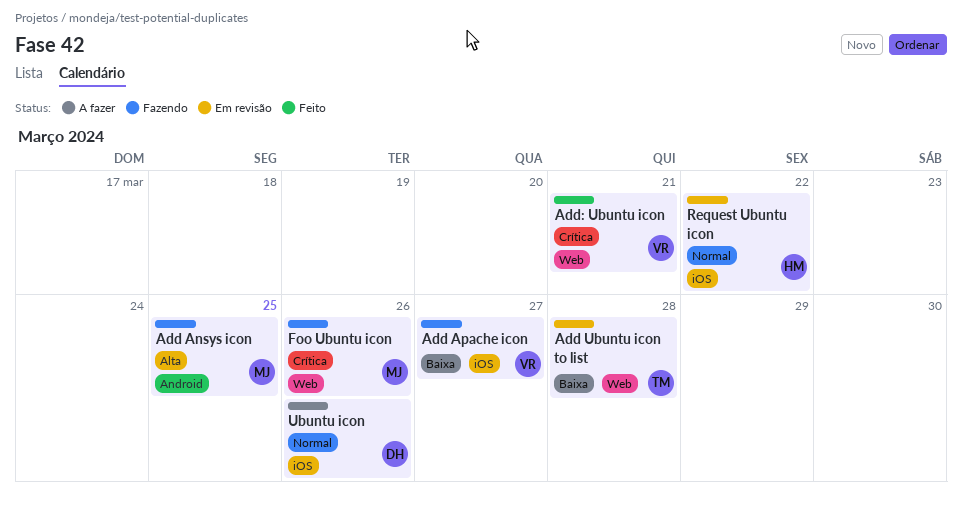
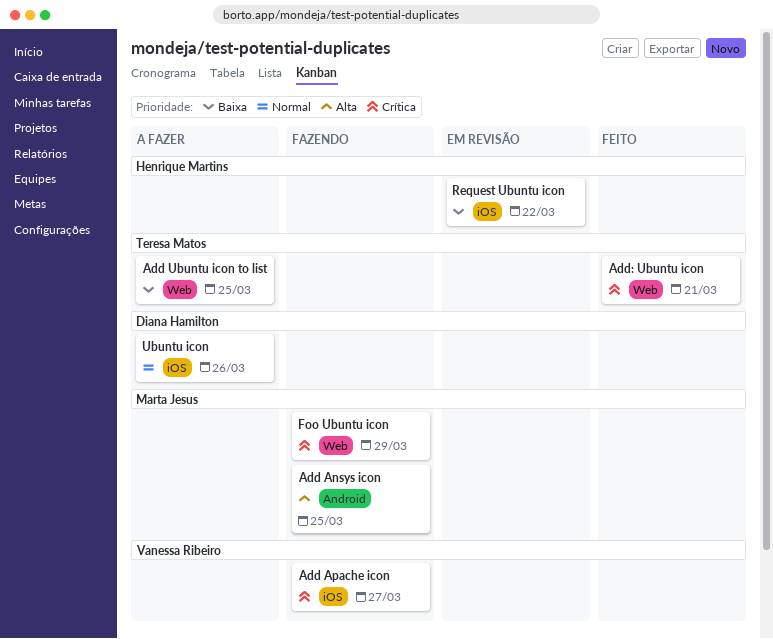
Add Apache icon, priority: Baixa -> Crítica
Add Ubuntu icon to list, status: Em revisão -> A fazer
Add Ubuntu icon to list, due: Mar 28 -> Mar 25
Add: Ubuntu icon, owner: Vanessa Ribeiro -> Teresa Matos
Foo Ubuntu icon, due: Mar 26 -> Mar 29
Request Ubuntu icon, priority: Normal -> Baixa

